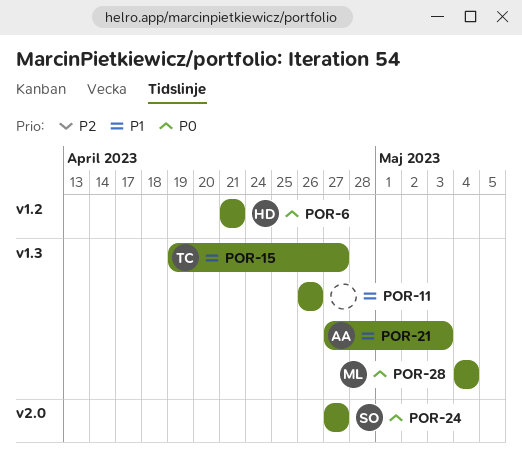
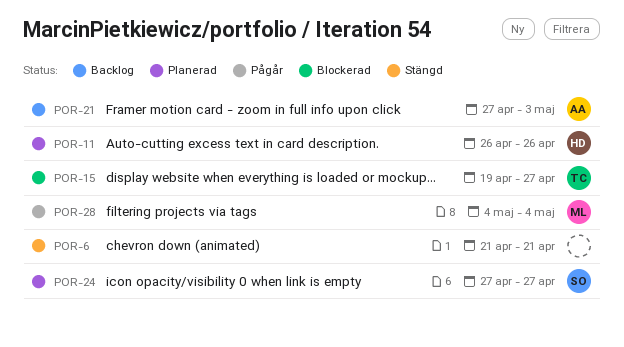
POR-6, owner: HD -> none
POR-11, owner: none -> HD

